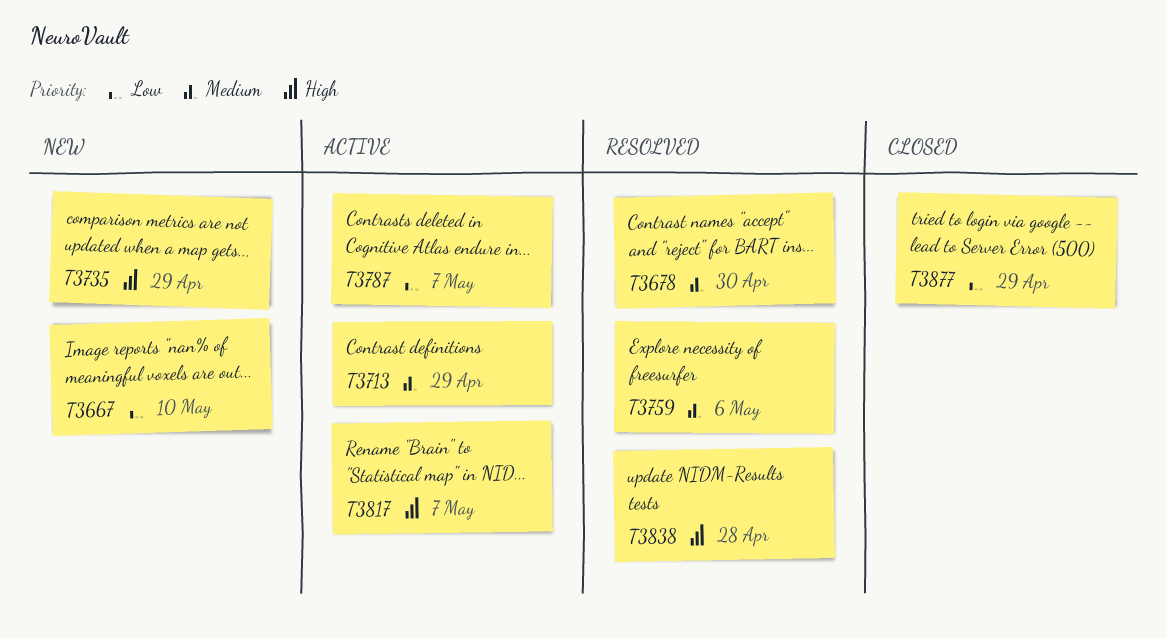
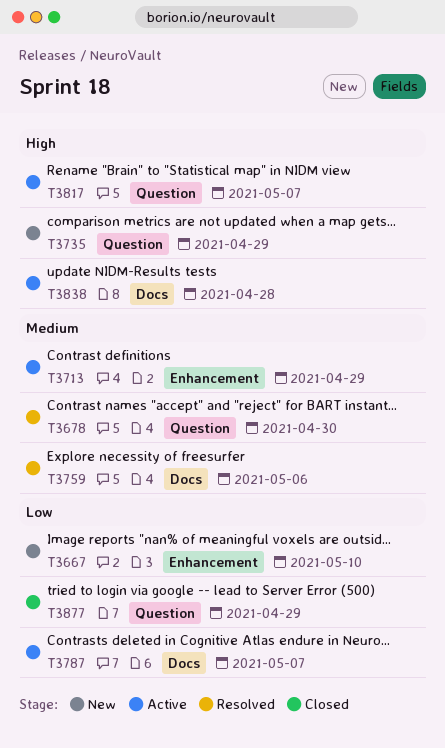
T3838, status: Resolved -> Active

